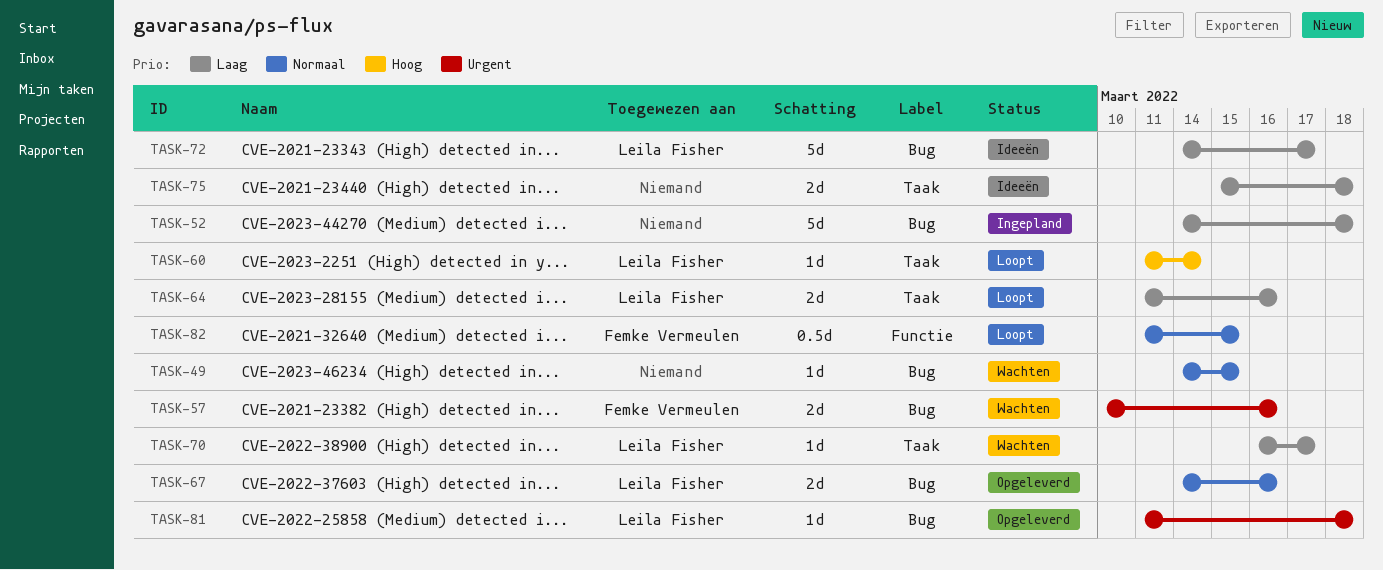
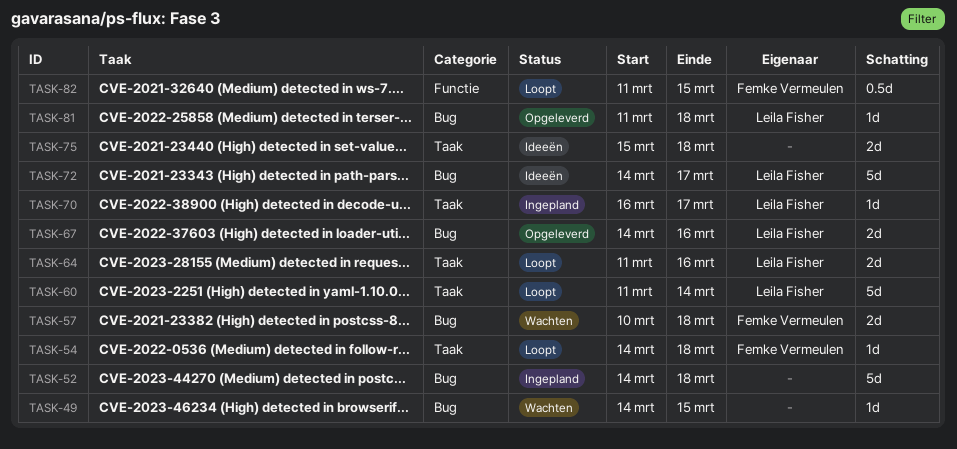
TASK-54: none -> present
TASK-57, due: Mar 16 -> Mar 18
TASK-60, estimate: 1d -> 5d
TASK-70, status: Wachten -> Ingepland

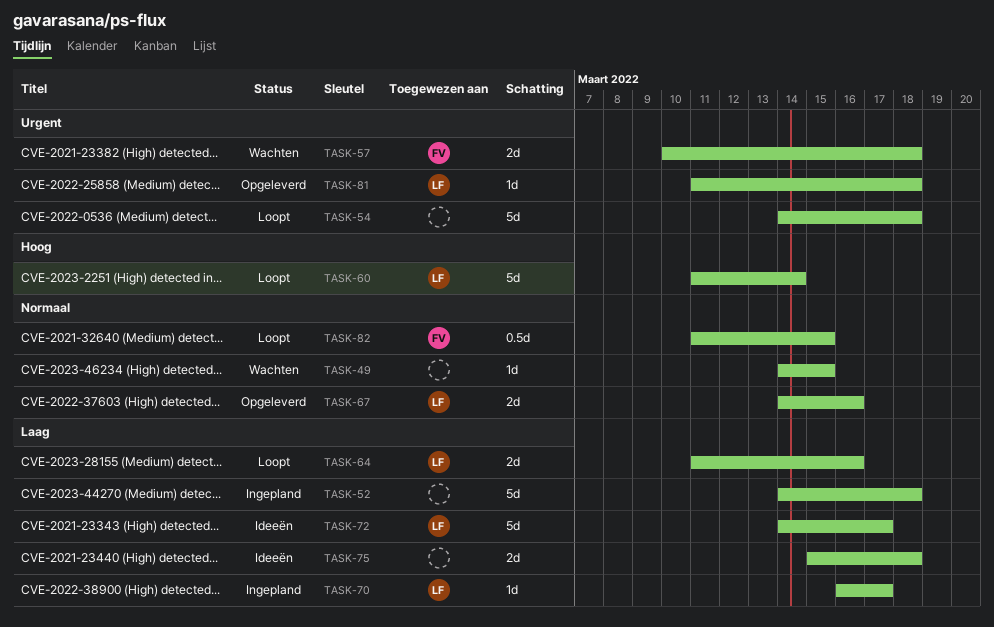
TASK-54, owner: Femke Vermeulen -> none
TASK-54, estimate: 1d -> 5d

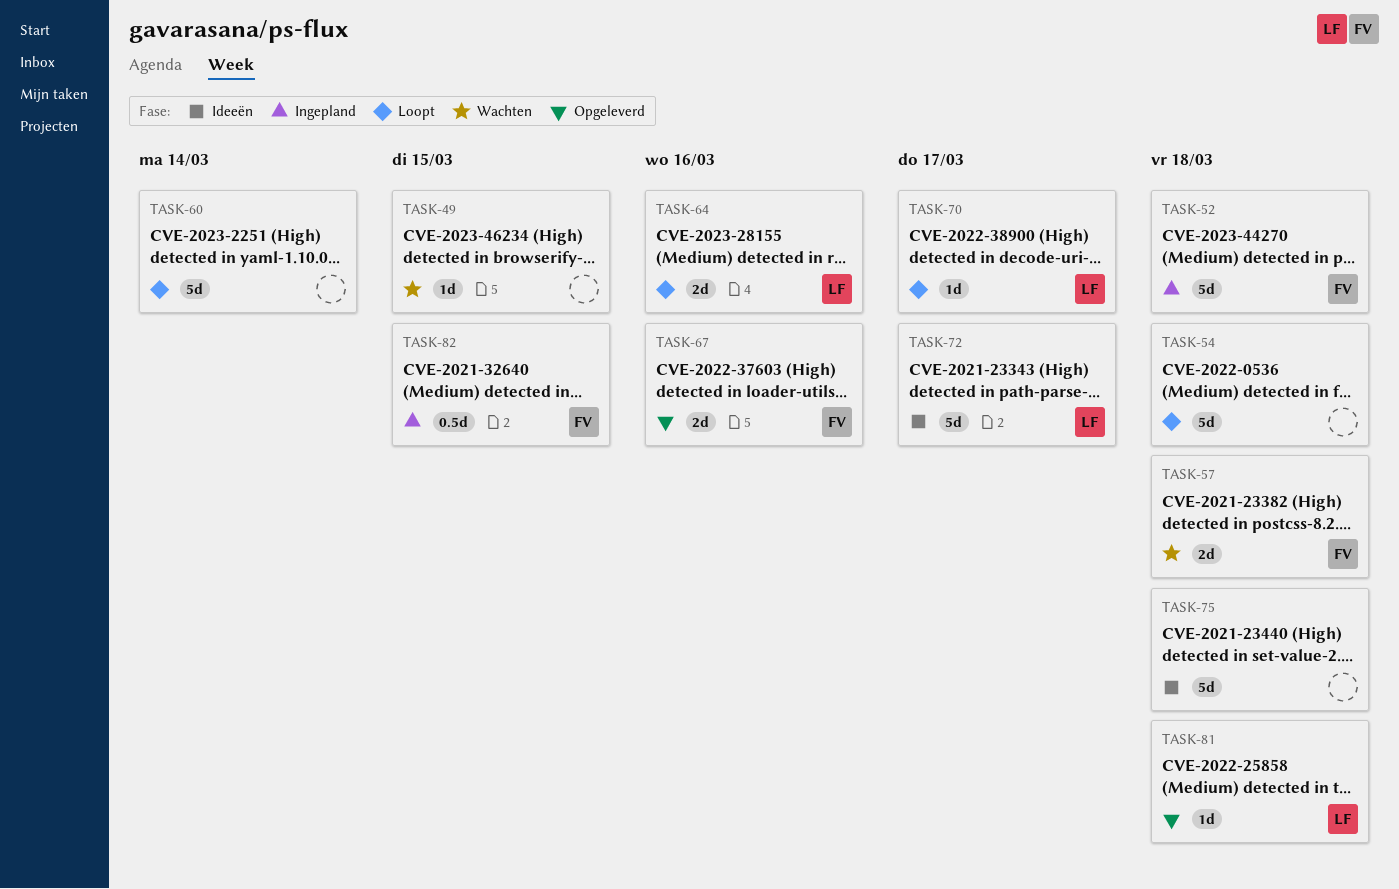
TASK-52, owner: none -> FV
TASK-60, owner: LF -> none
TASK-67, owner: LF -> FV
TASK-70, status: Ingepland -> Loopt
TASK-75, estimate: 2d -> 5d
TASK-82, status: Loopt -> Ingepland

